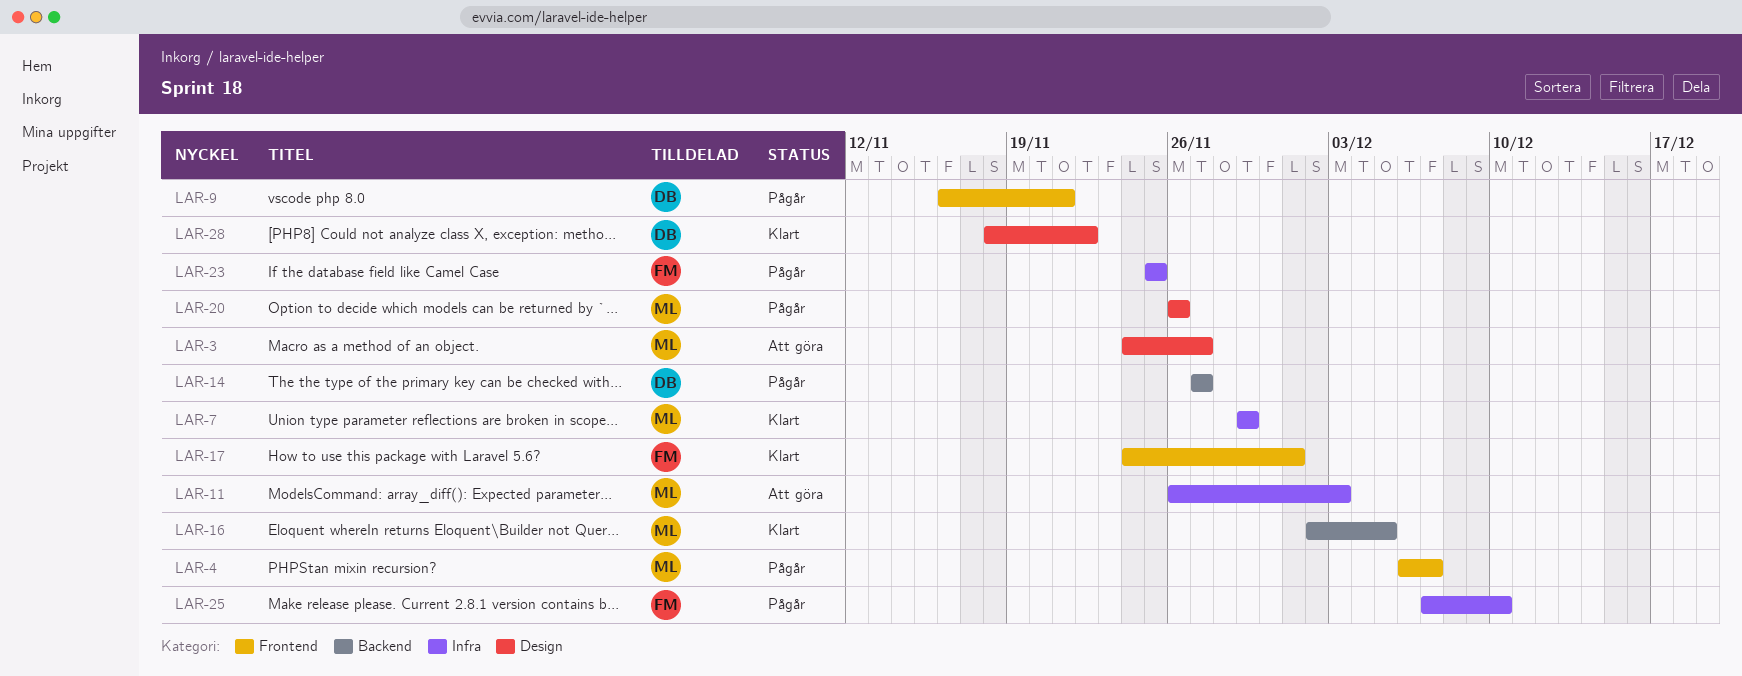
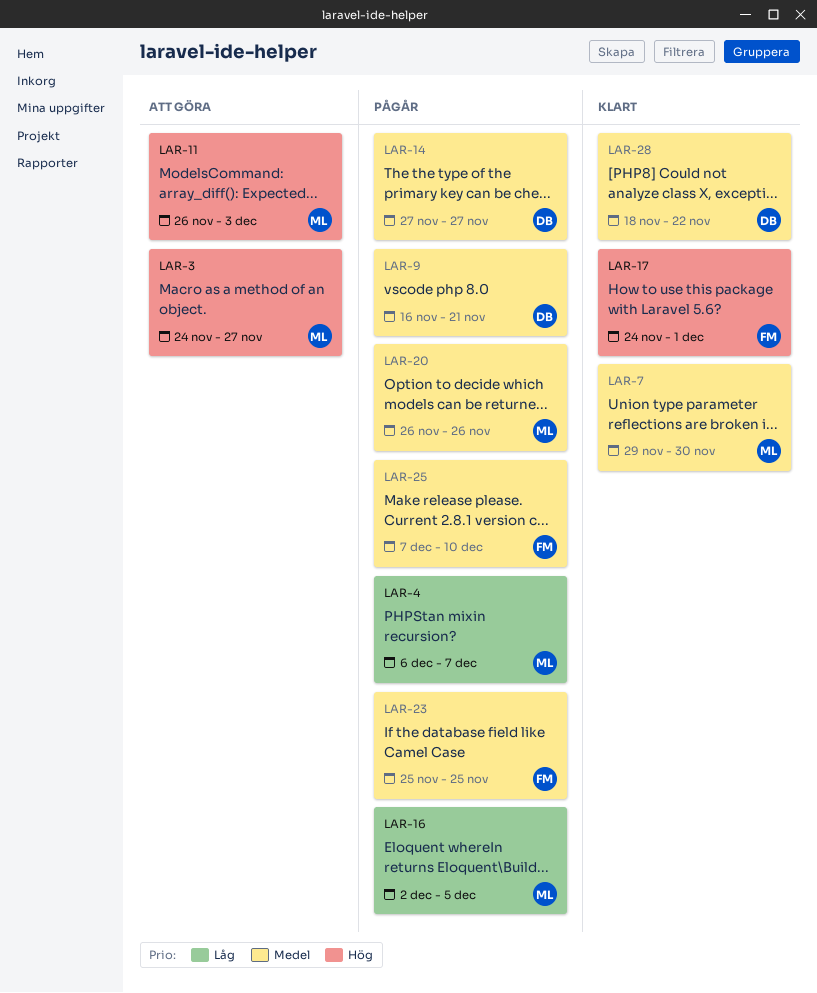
LAR-7, due: Nov 29 -> Nov 30
LAR-16, status: Klart -> Pågår

